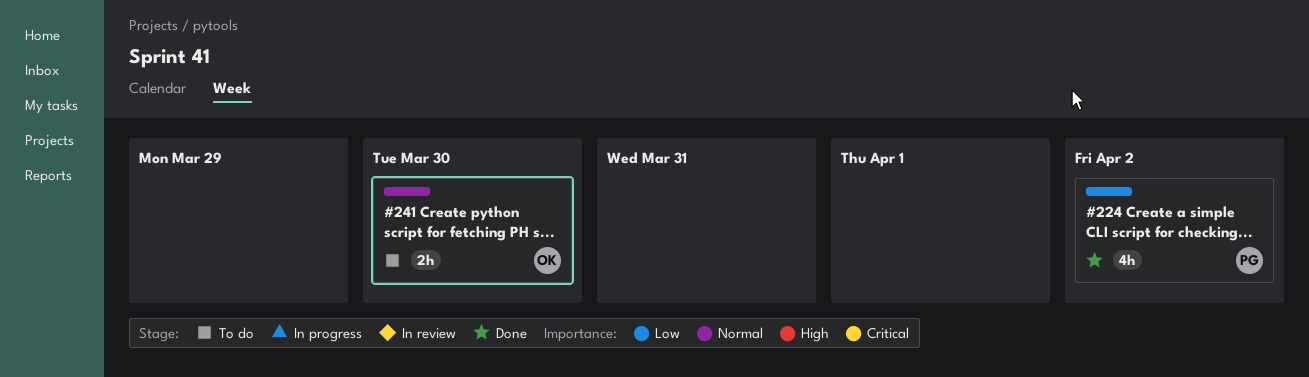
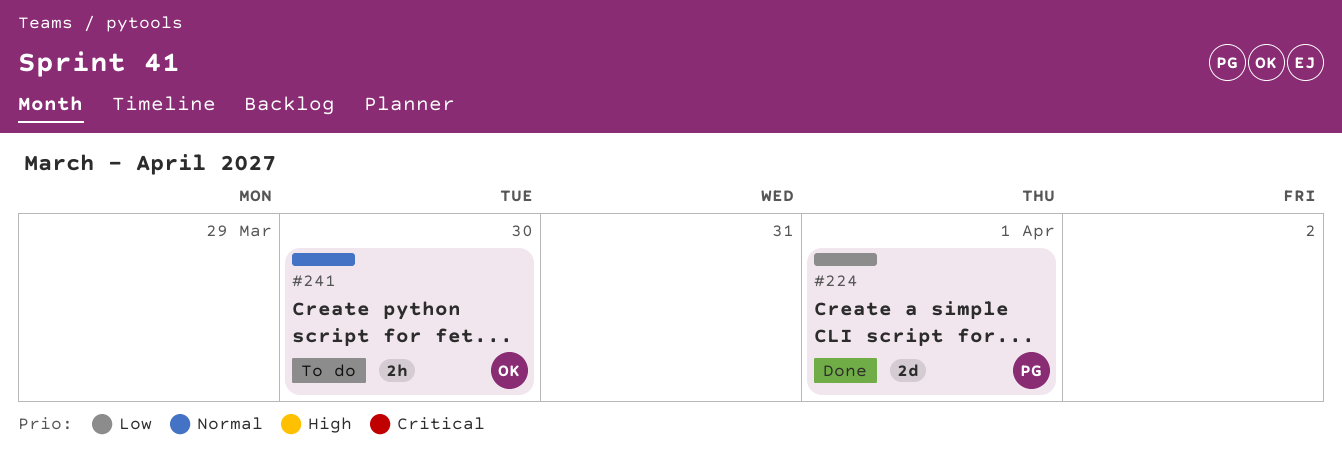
#224, estimate: 4h -> 2d
#224, due: Apr 2 -> Apr 1

